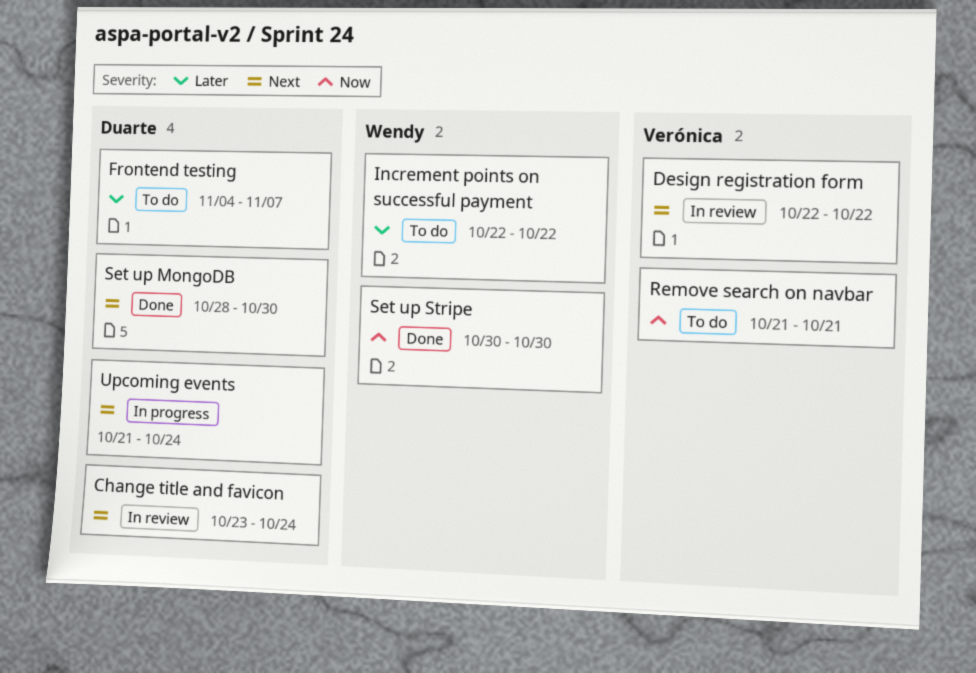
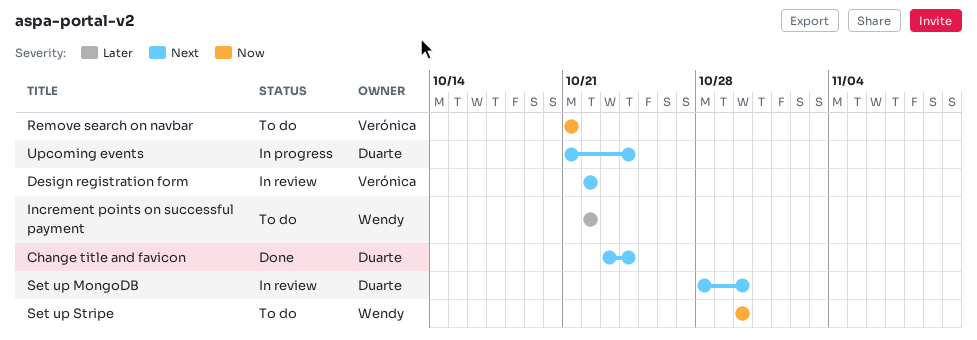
Change title and favicon, status: In review -> Done
Frontend testing: present -> none
Set up MongoDB, status: Done -> In review
Set up Stripe, status: Done -> To do

